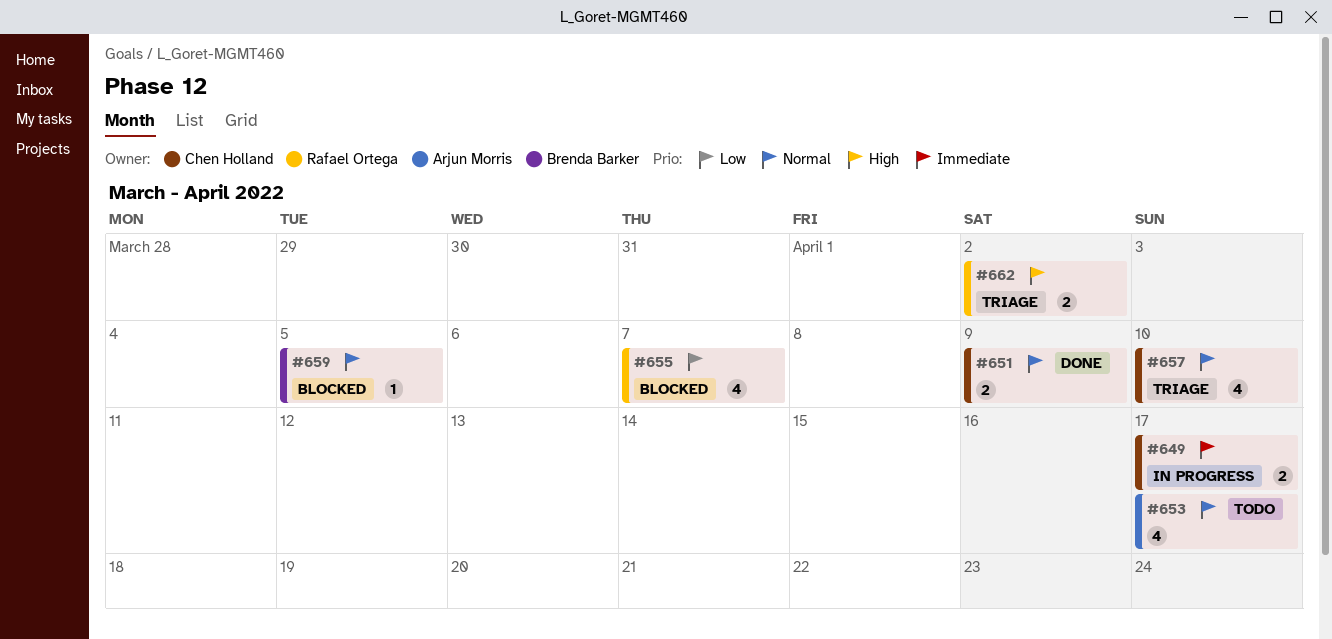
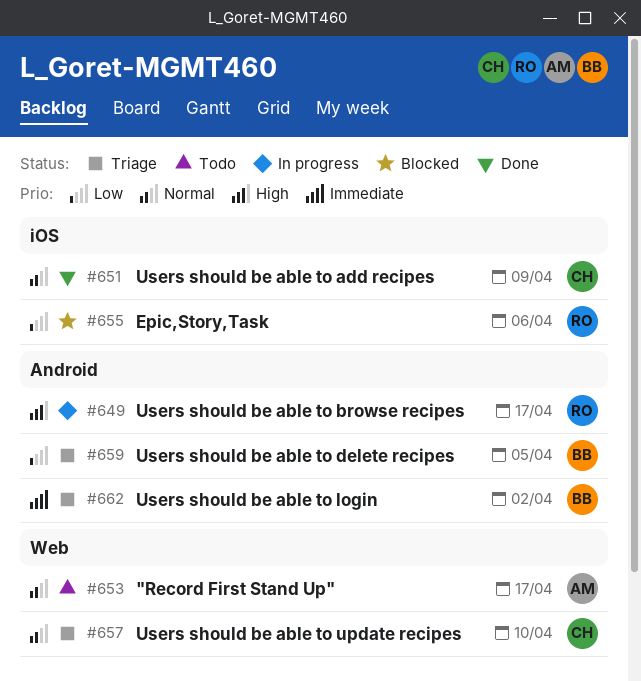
#649, owner: Chen Holland -> Rafael Ortega
#649, priority: Immediate -> High
#655, due: Apr 7 -> Apr 6
#659, status: Blocked -> Triage
#659, priority: Normal -> Low
#662, owner: Rafael Ortega -> Brenda Barker
#662, priority: High -> Immediate

